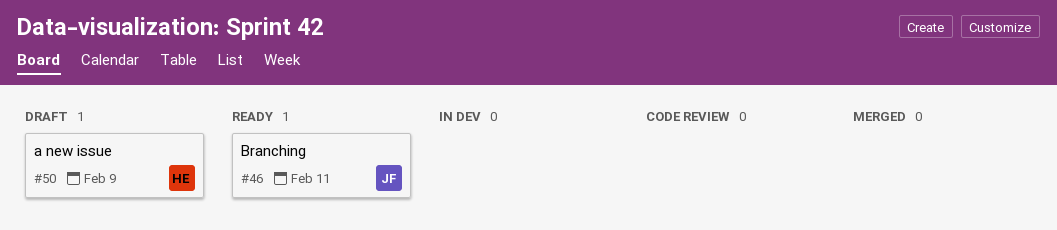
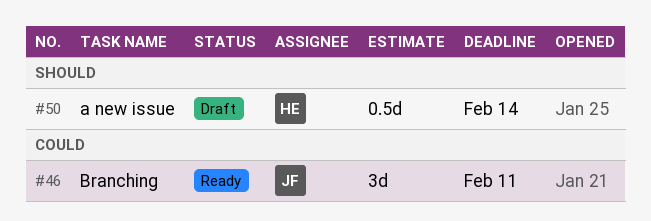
#50, due: Feb 9 -> Feb 14

